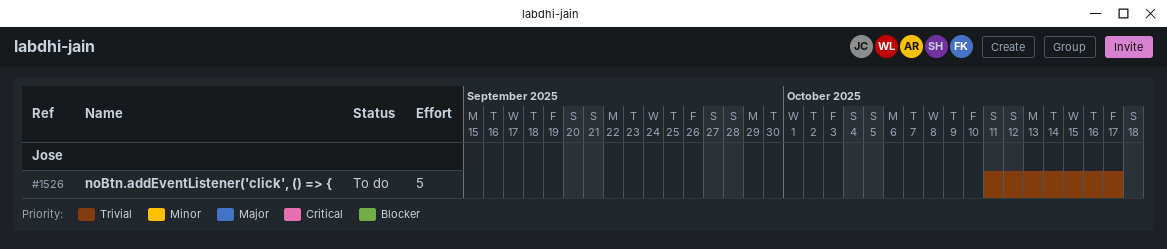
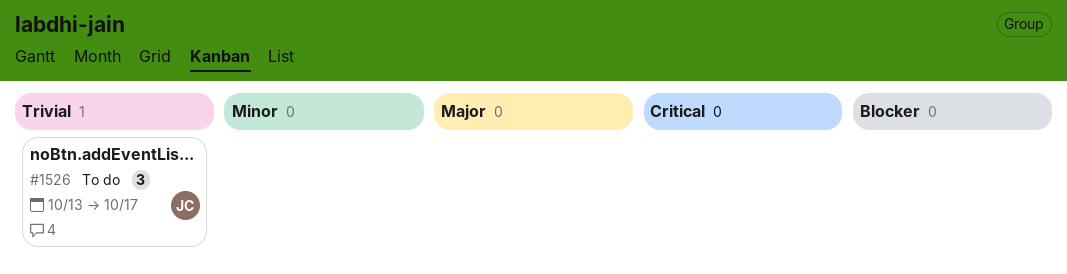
#1526, estimate: 5 -> 3
#1526, start: Oct 11 -> Oct 13

